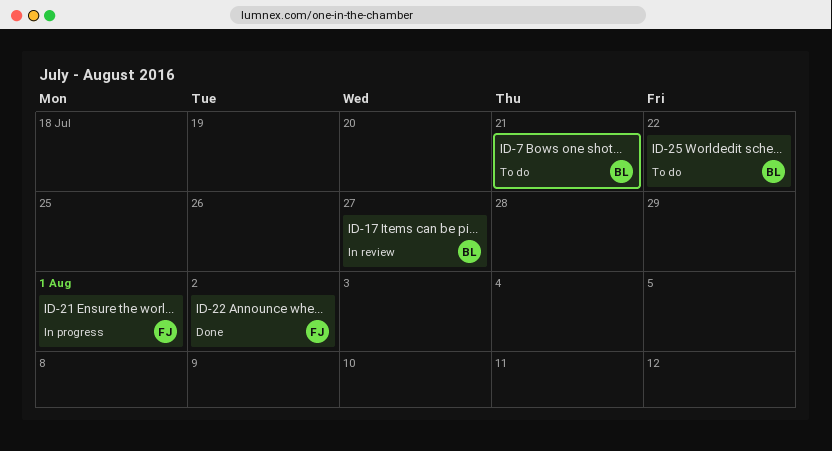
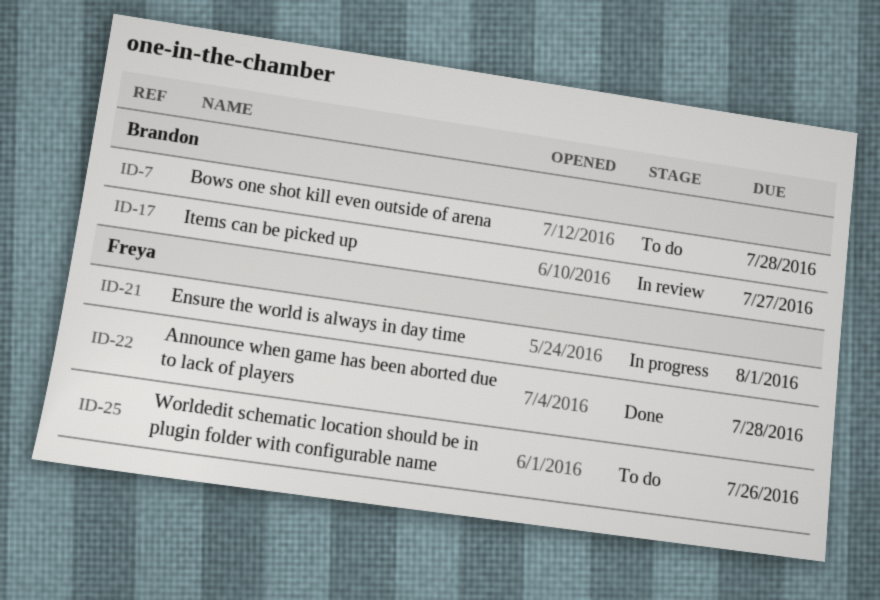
ID-7, due: Jul 21 -> Jul 28
ID-22, due: Aug 2 -> Jul 28
ID-25, owner: Brandon -> Freya
ID-25, due: Jul 22 -> Jul 26

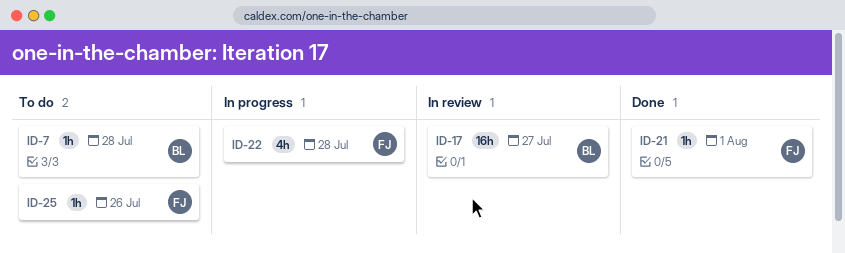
ID-21, status: In progress -> Done
ID-22, status: Done -> In progress

